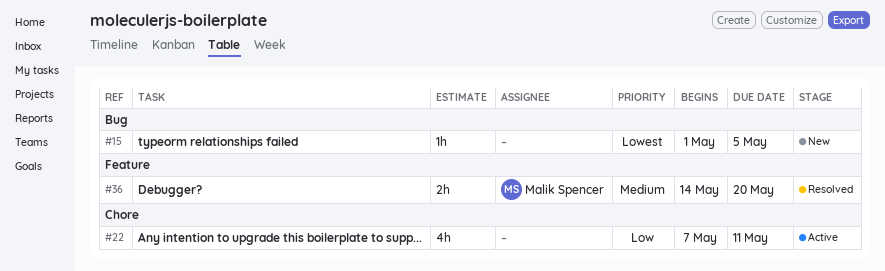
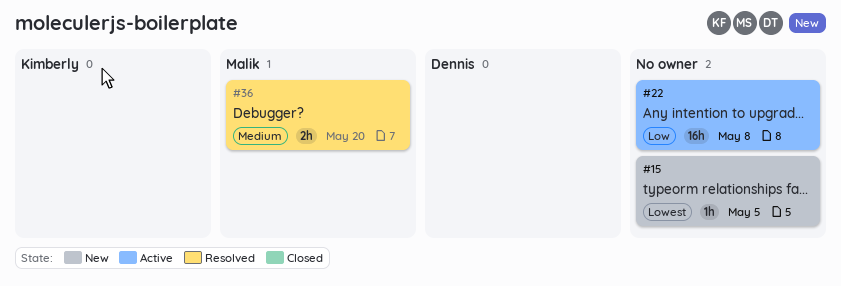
#22, estimate: 4h -> 16h
#22, due: May 11 -> May 8

